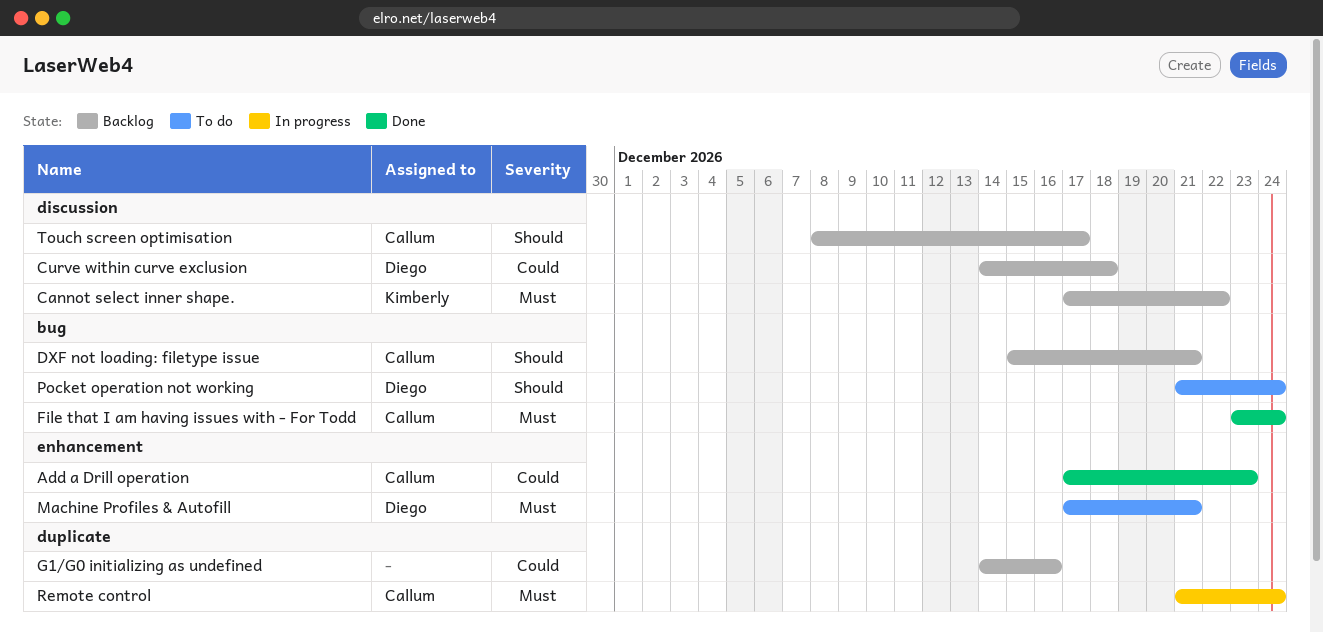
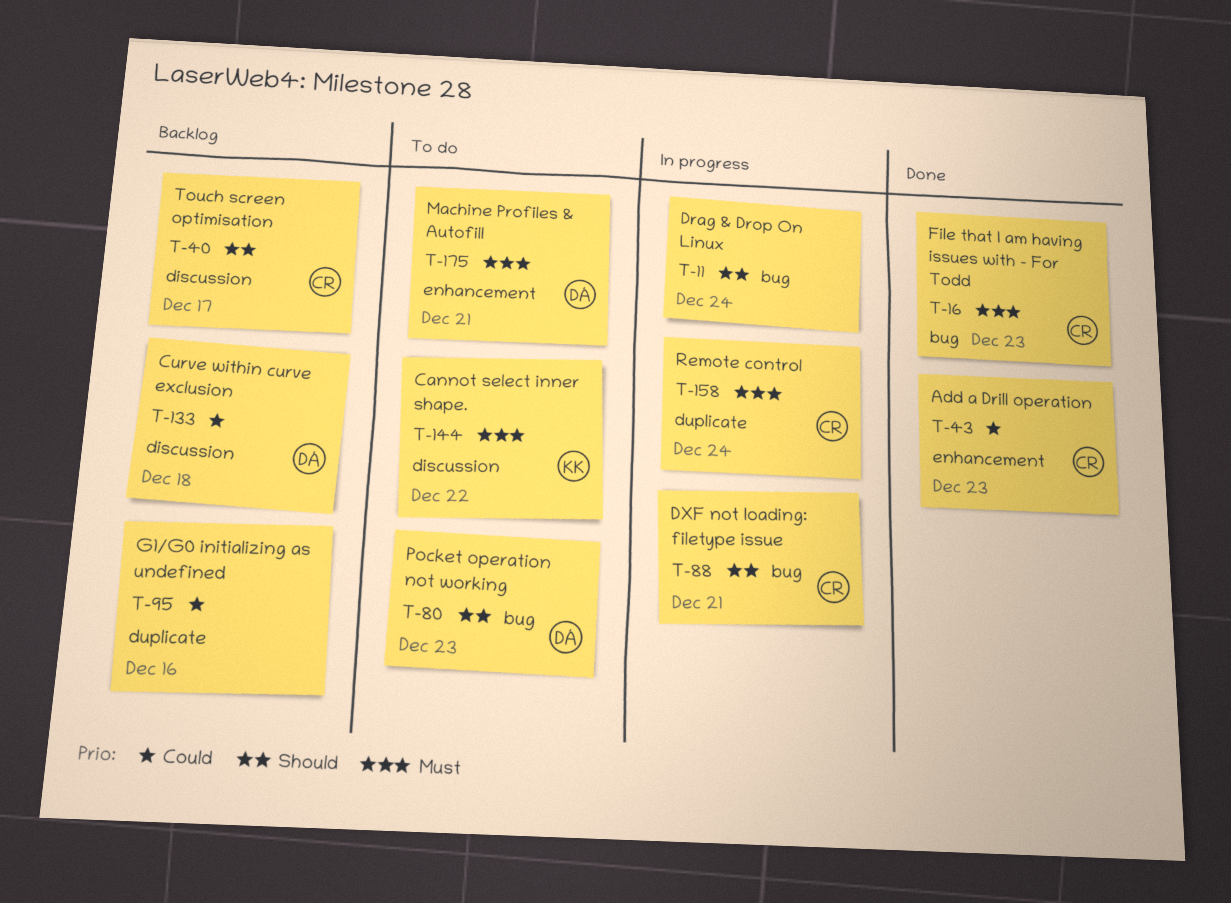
Cannot select inner shape., status: Backlog -> To do
Drag & Drop On Linux: none -> present
DXF not loading: filetype issue, status: Backlog -> In progress
File that I am having issues with - For Todd, due: Dec 24 -> Dec 23
Pocket operation not working, due: Dec 24 -> Dec 23

